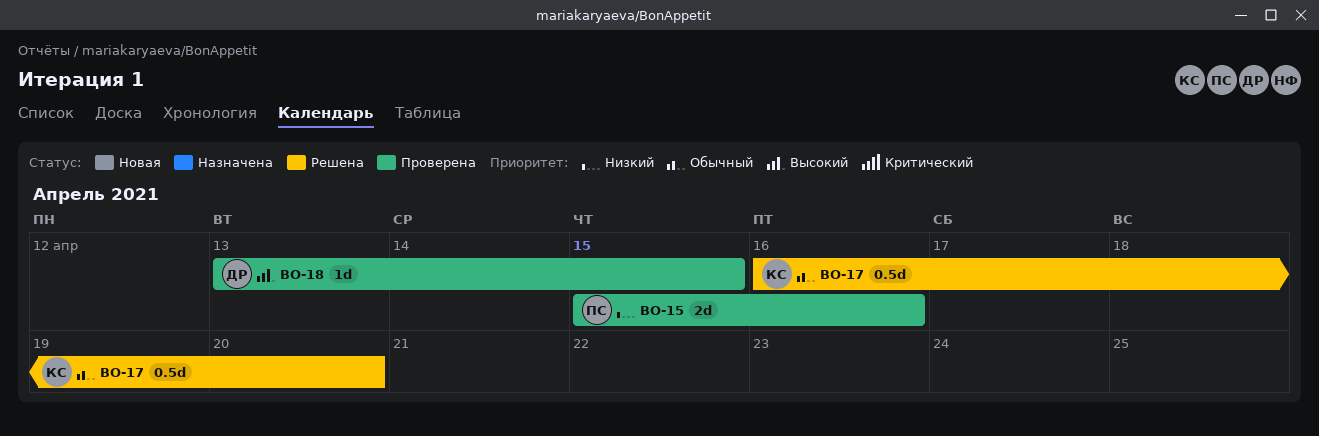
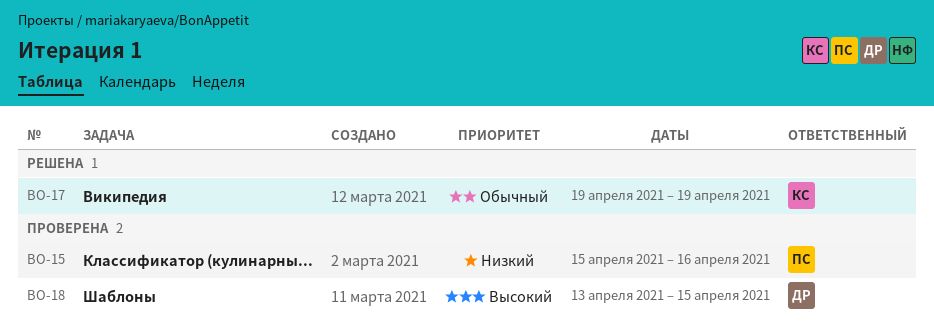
BO-17, start: Apr 16 -> Apr 19
BO-17, due: Apr 20 -> Apr 19

